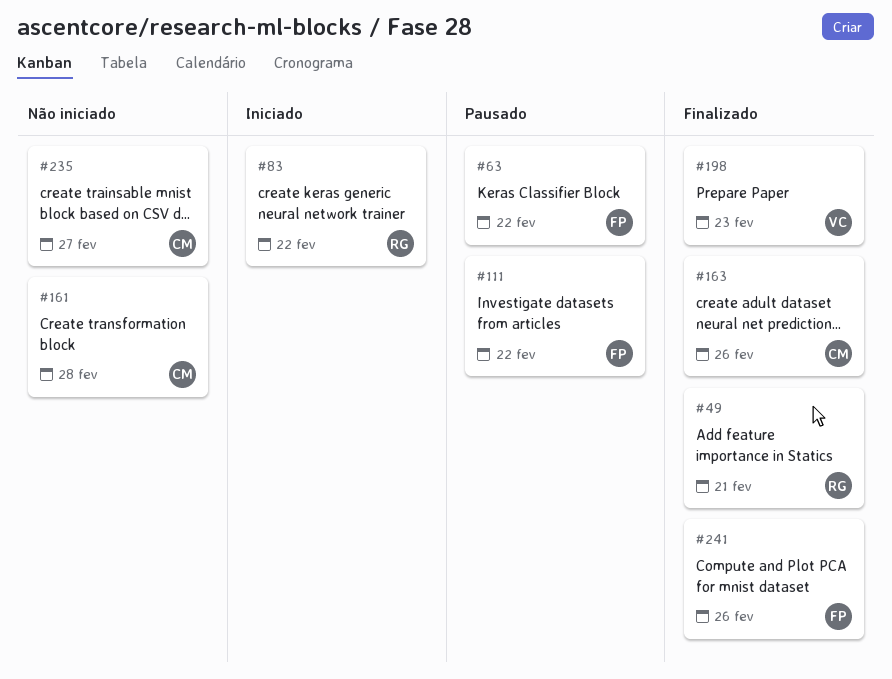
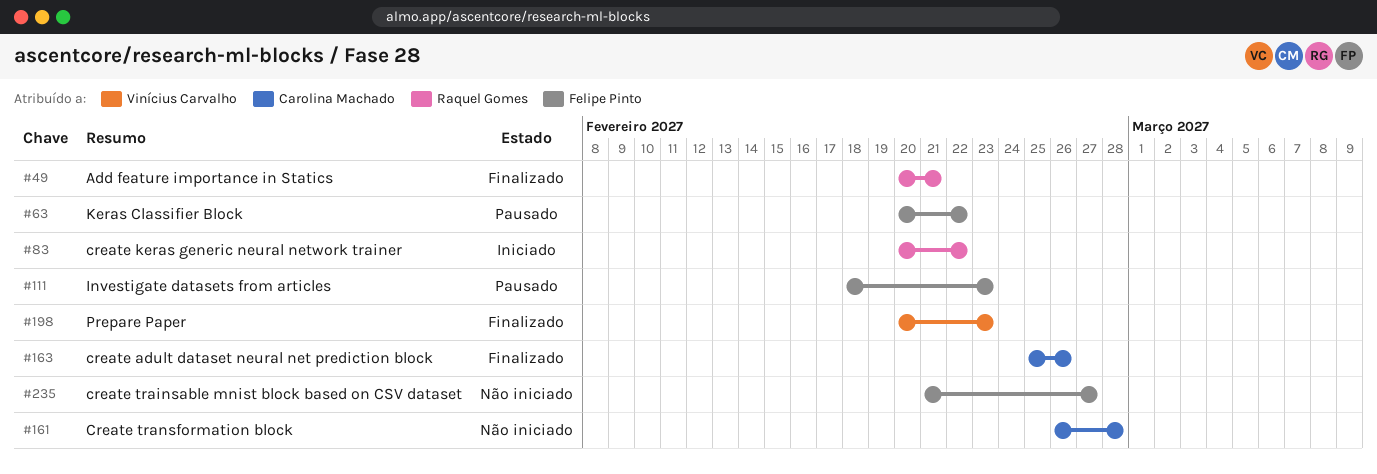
#111, due: Feb 22 -> Feb 23
#235, owner: Carolina Machado -> Felipe Pinto
#241: present -> none

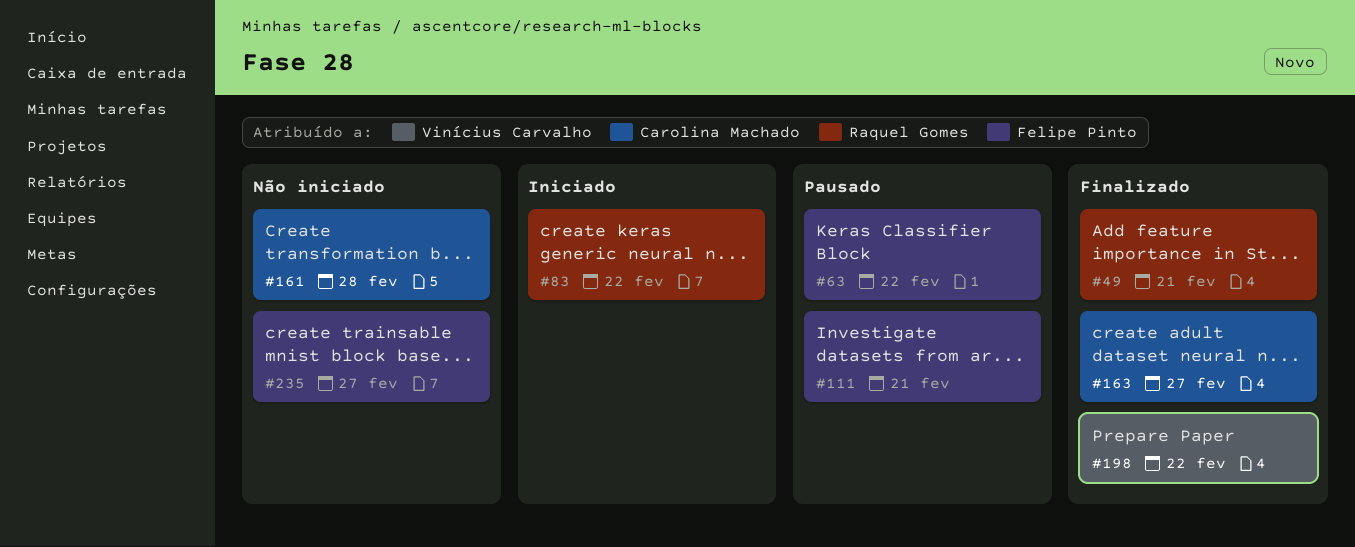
#111, due: Feb 23 -> Feb 21
#163, due: Feb 26 -> Feb 27
#198, due: Feb 23 -> Feb 22

